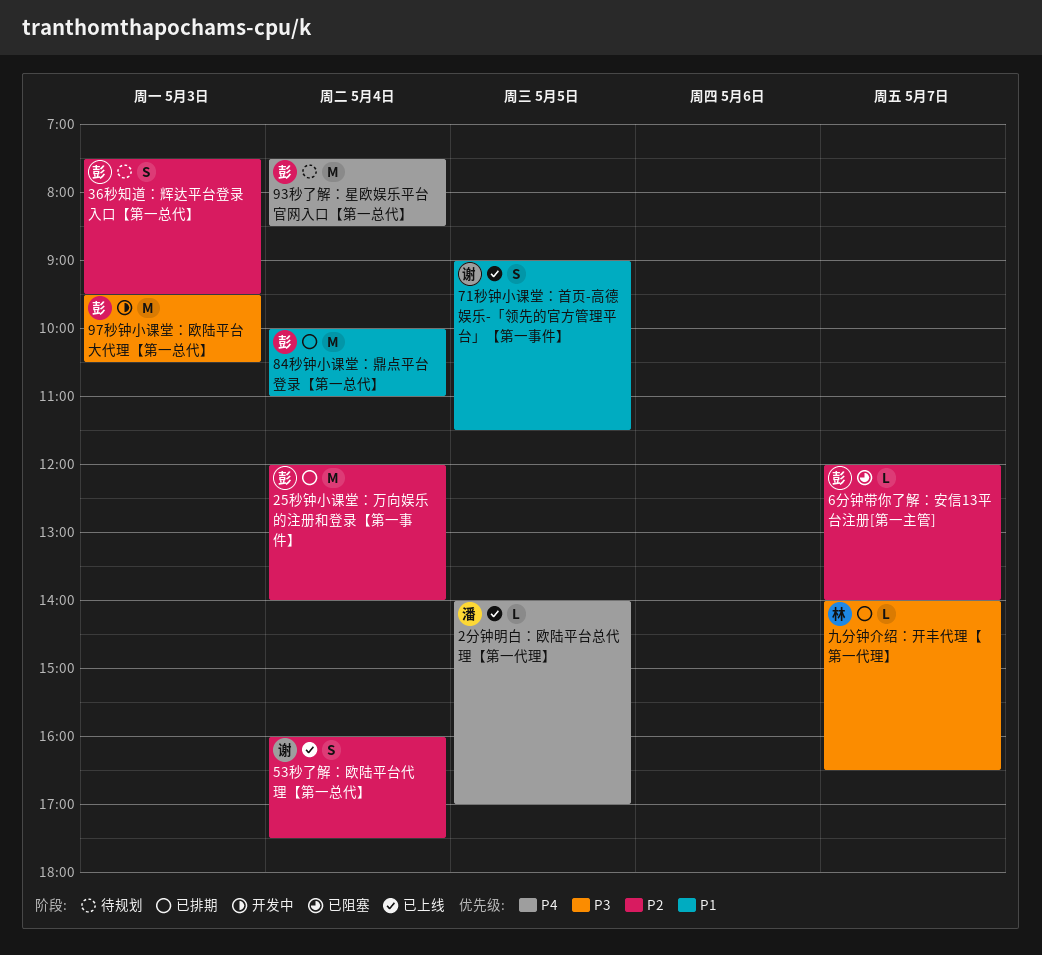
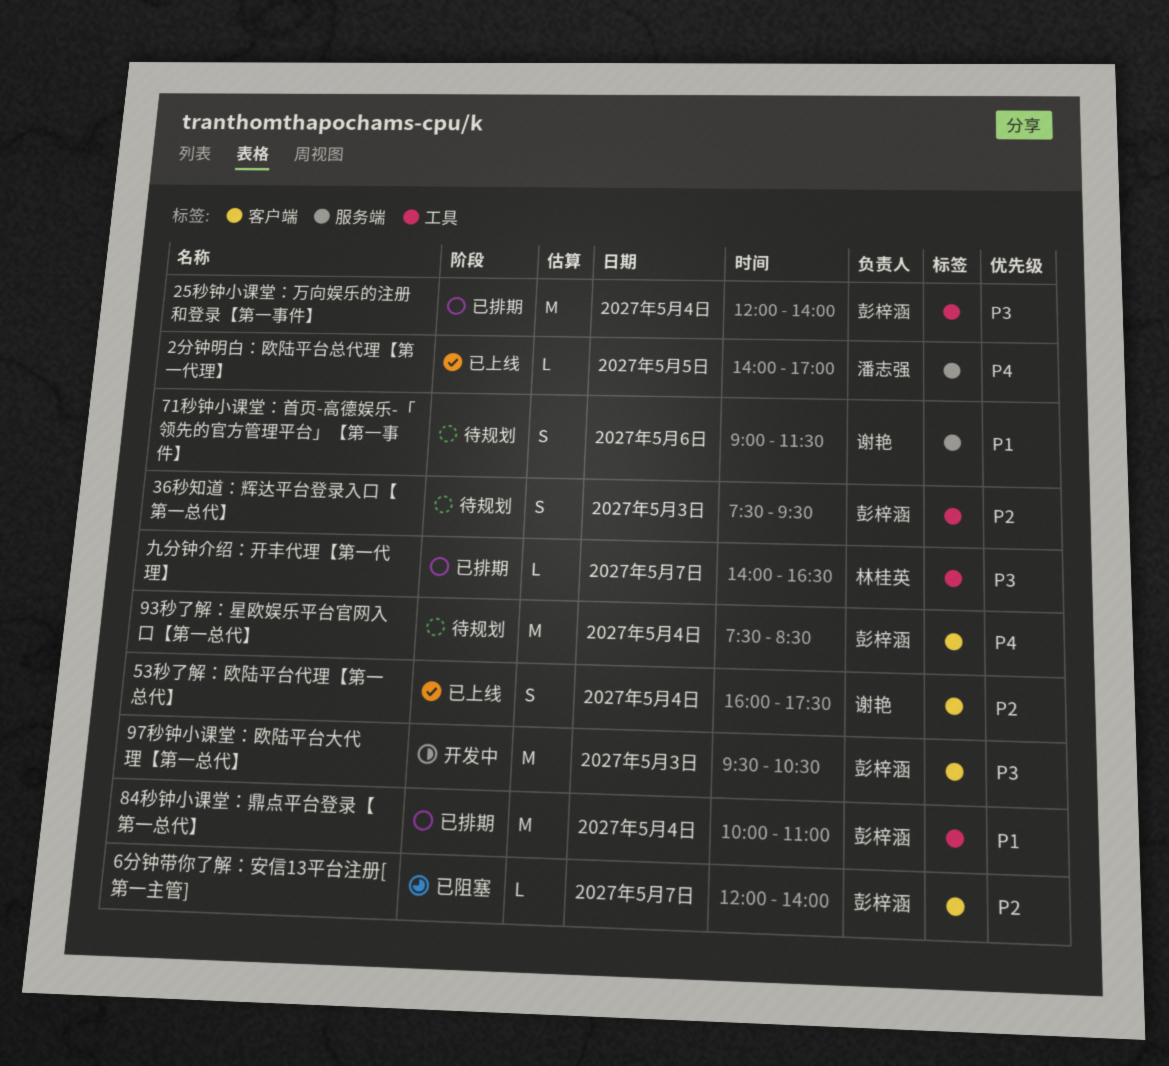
25秒钟小课堂：万向娱乐的注册和登录【第一事件】, priority: P2 -> P3
71秒钟小课堂：首页-高德娱乐-「领先的官方管理平台」【第一事件】, status: 已上线 -> 待规划
71秒钟小课堂：首页-高德娱乐-「领先的官方管理平台」【第一事件】, day: May 5 -> May 6

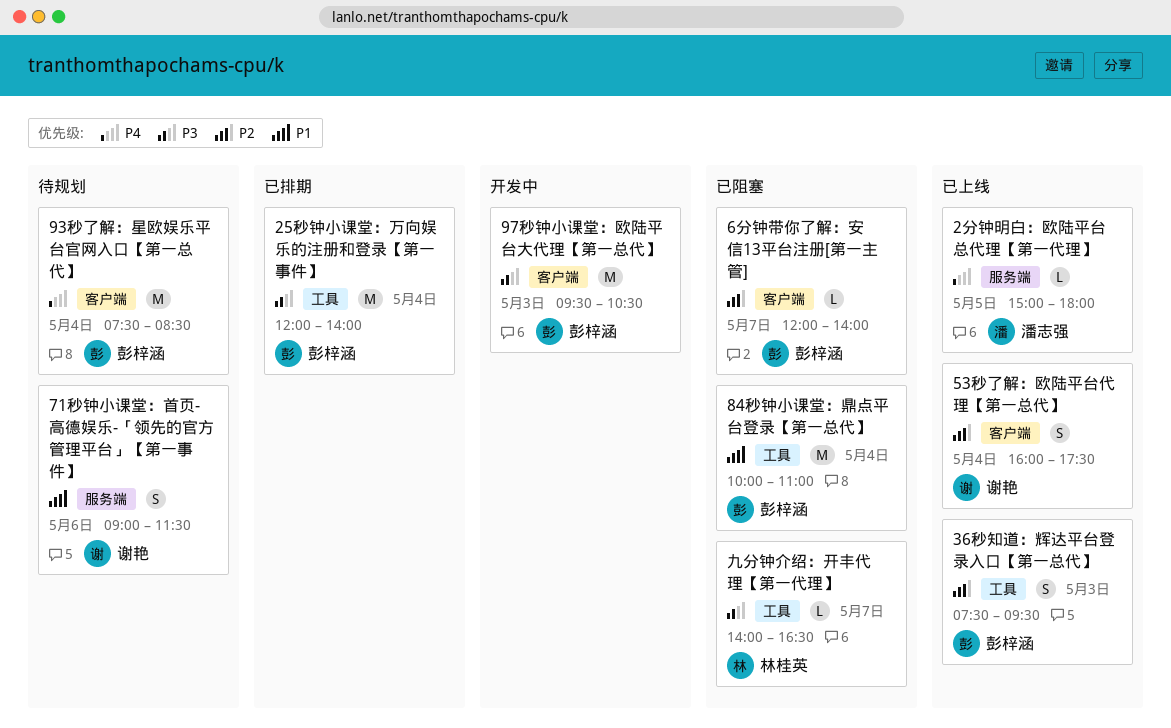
2分钟明白：欧陆平台总代理【第一代理】, begins: 14:00 -> 15:00
2分钟明白：欧陆平台总代理【第一代理】, ends: 17:00 -> 18:00
36秒知道：辉达平台登录入口【第一总代】, status: 待规划 -> 已上线
84秒钟小课堂：鼎点平台登录【第一总代】, status: 已排期 -> 已阻塞
九分钟介绍：开丰代理【第一代理】, status: 已排期 -> 已阻塞

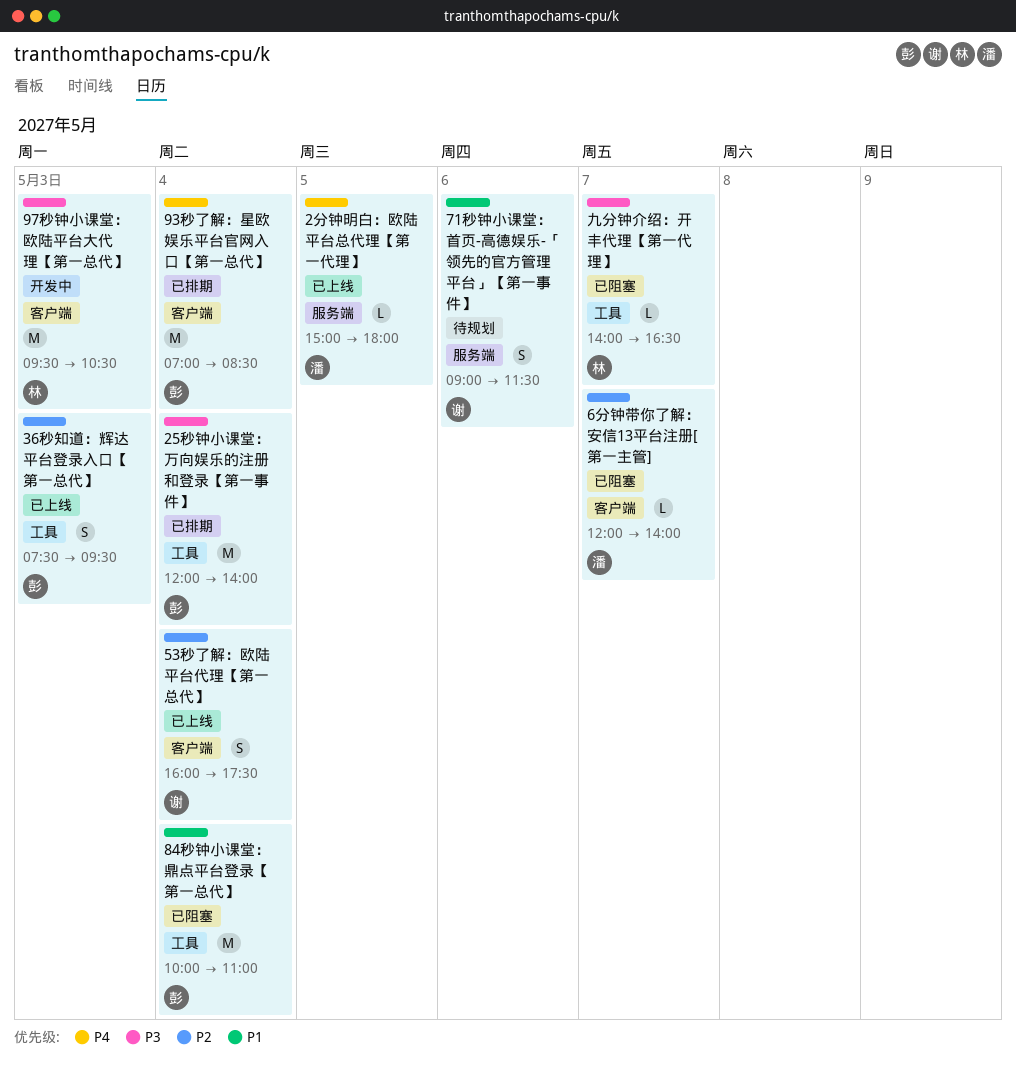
6分钟带你了解：安信13平台注册[第一主管], owner: 彭梓涵 -> 潘志强
93秒了解：星欧娱乐平台官网入口【第一总代】, status: 待规划 -> 已排期
93秒了解：星欧娱乐平台官网入口【第一总代】, begins: 07:30 -> 07:00
97秒钟小课堂：欧陆平台大代理【第一总代】, owner: 彭梓涵 -> 林桂英

